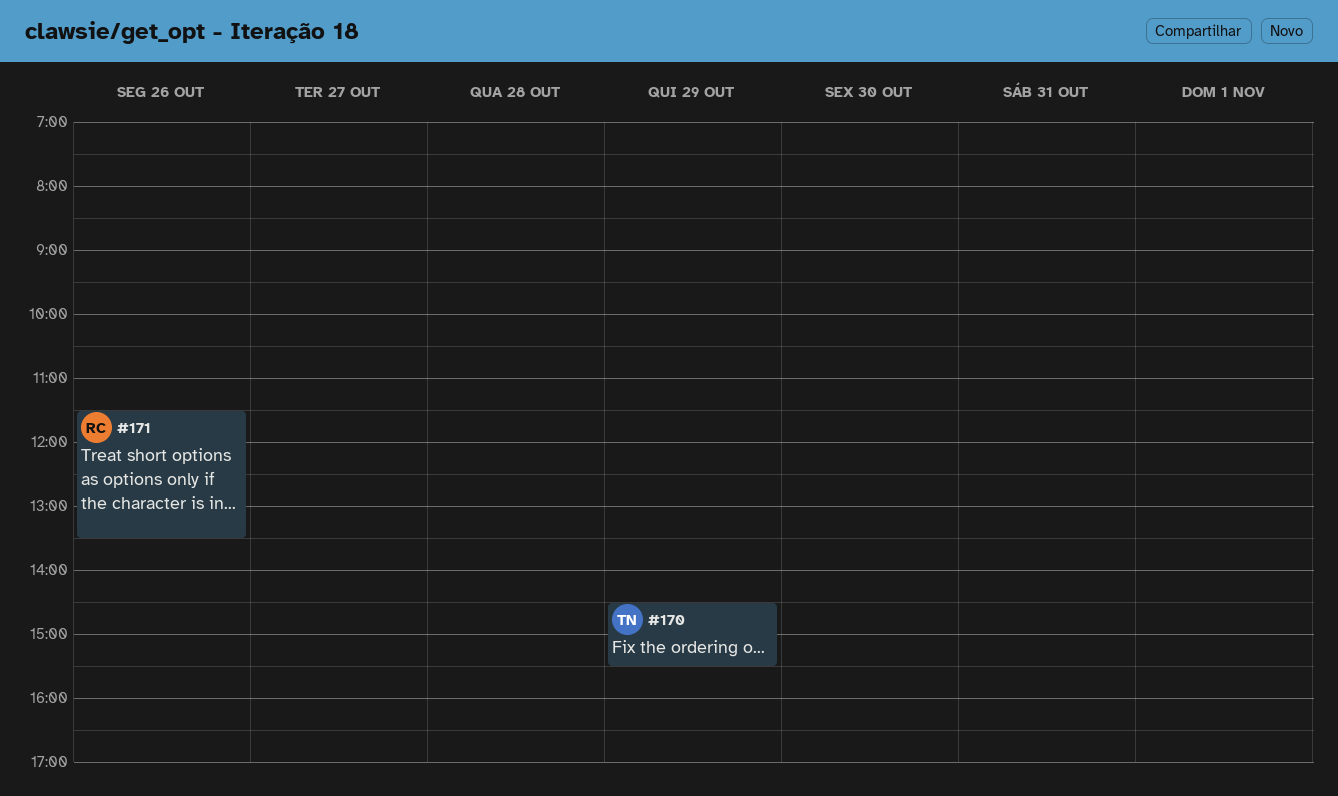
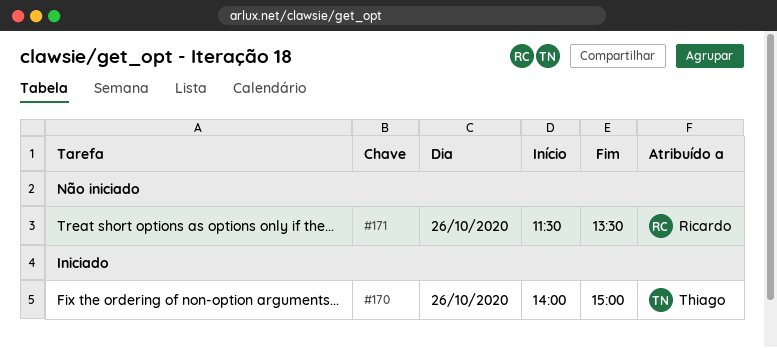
#170, day: Oct 29 -> Oct 26
#170, begins: 14:30 -> 14:00
#170, ends: 15:30 -> 15:00

